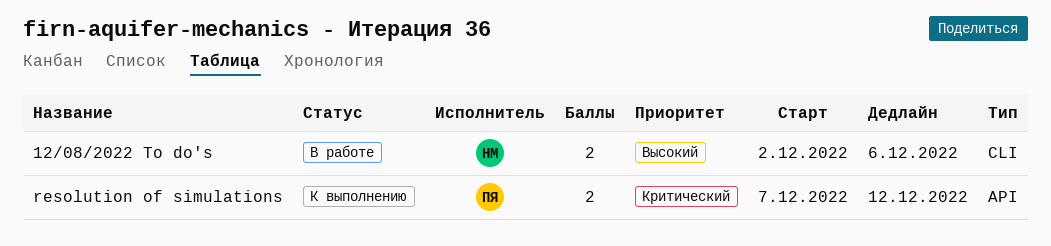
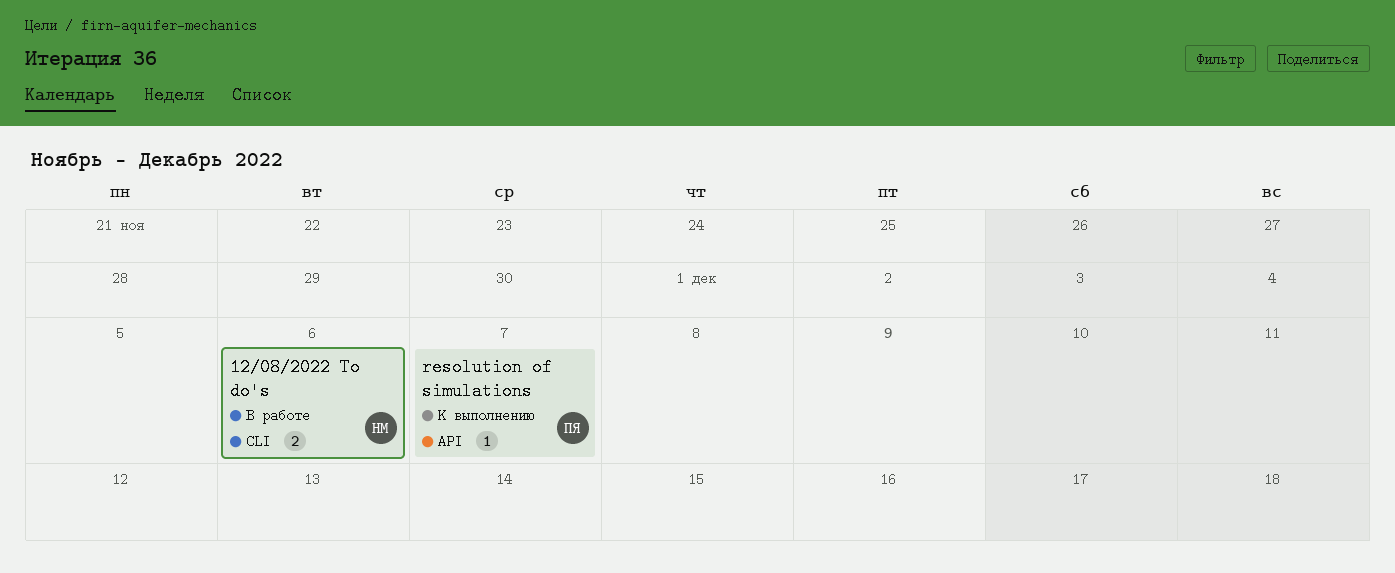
resolution of simulations, estimate: 2 -> 1
resolution of simulations, due: Dec 12 -> Dec 7

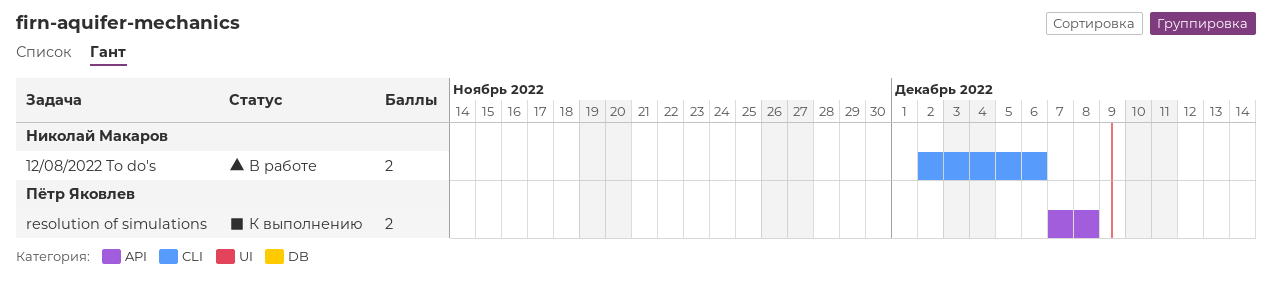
resolution of simulations, estimate: 1 -> 2
resolution of simulations, due: Dec 7 -> Dec 8

